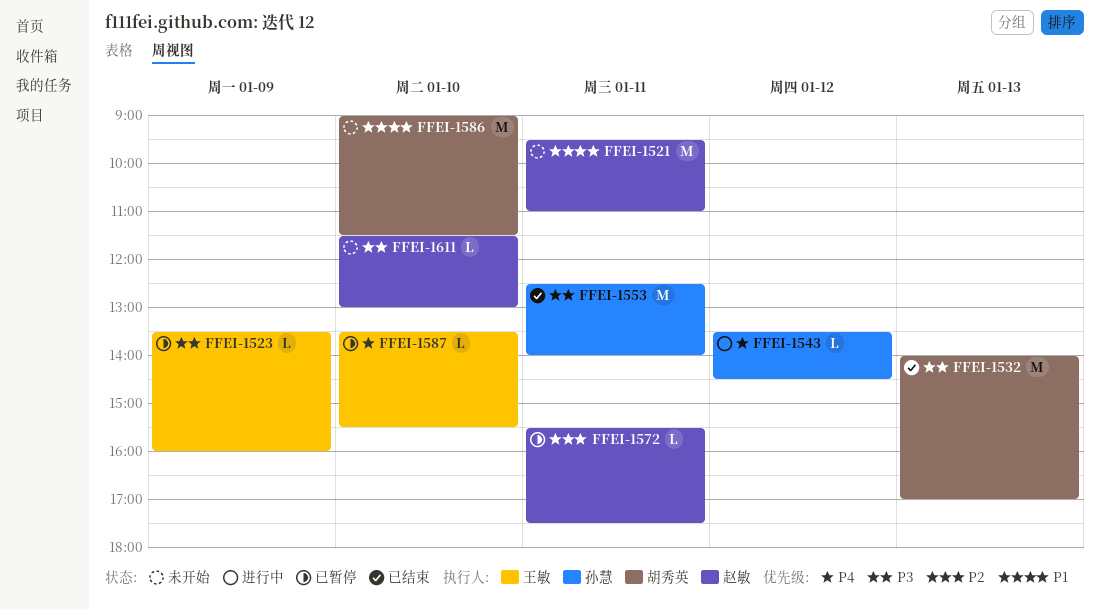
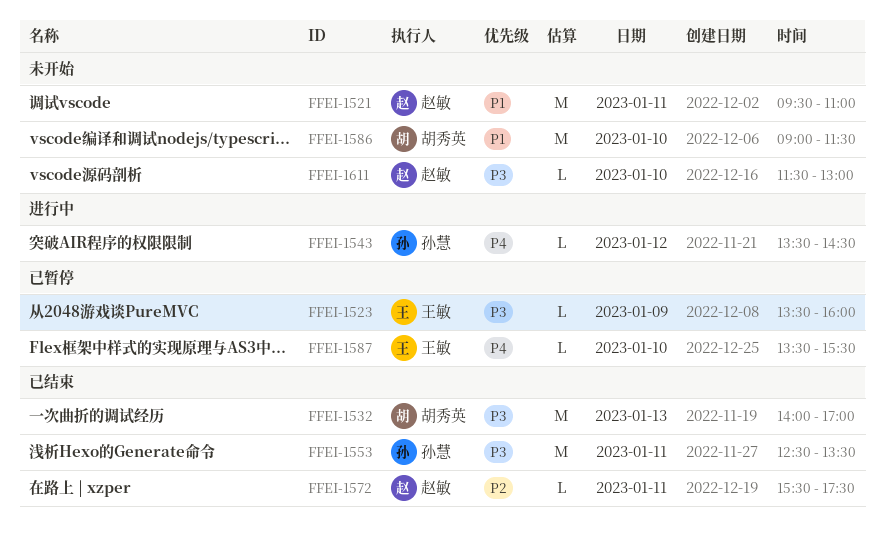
FFEI-1553, ends: 14:00 -> 13:30
FFEI-1572, status: 已暂停 -> 已结束

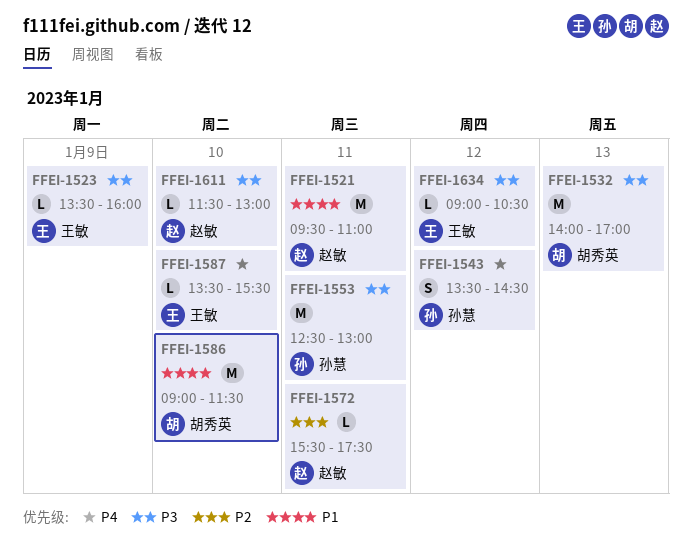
FFEI-1543, estimate: L -> S
FFEI-1553, ends: 13:30 -> 13:00
FFEI-1634: none -> present

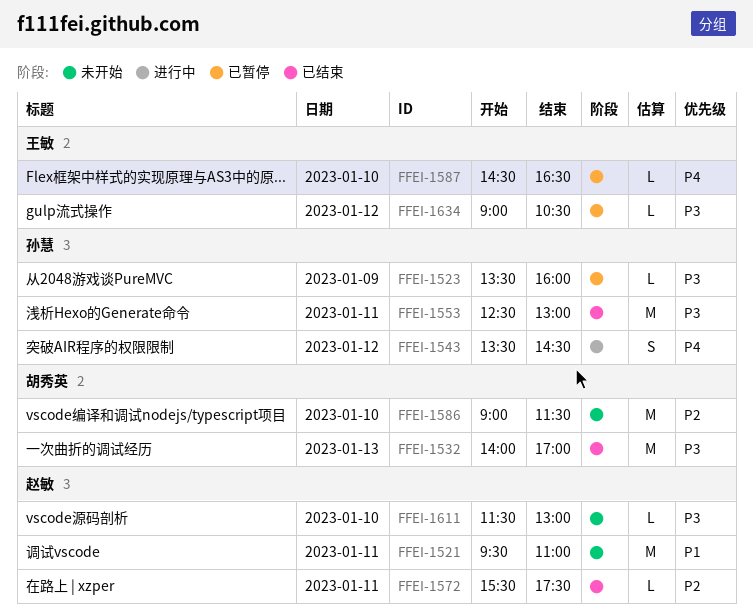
FFEI-1523, owner: 王敏 -> 孙慧
FFEI-1586, priority: P1 -> P2
FFEI-1587, begins: 13:30 -> 14:30
FFEI-1587, ends: 15:30 -> 16:30

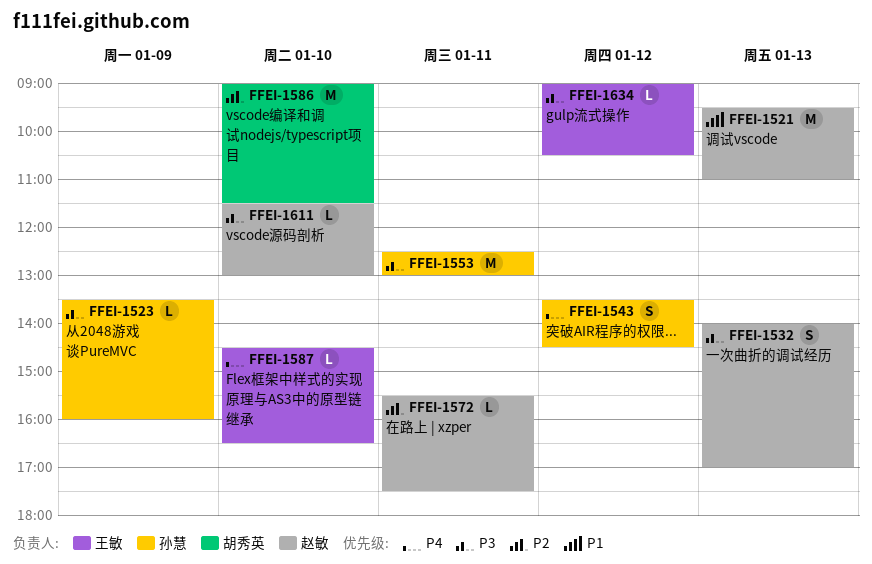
FFEI-1521, day: Jan 11 -> Jan 13
FFEI-1532, owner: 胡秀英 -> 赵敏
FFEI-1532, estimate: M -> S

